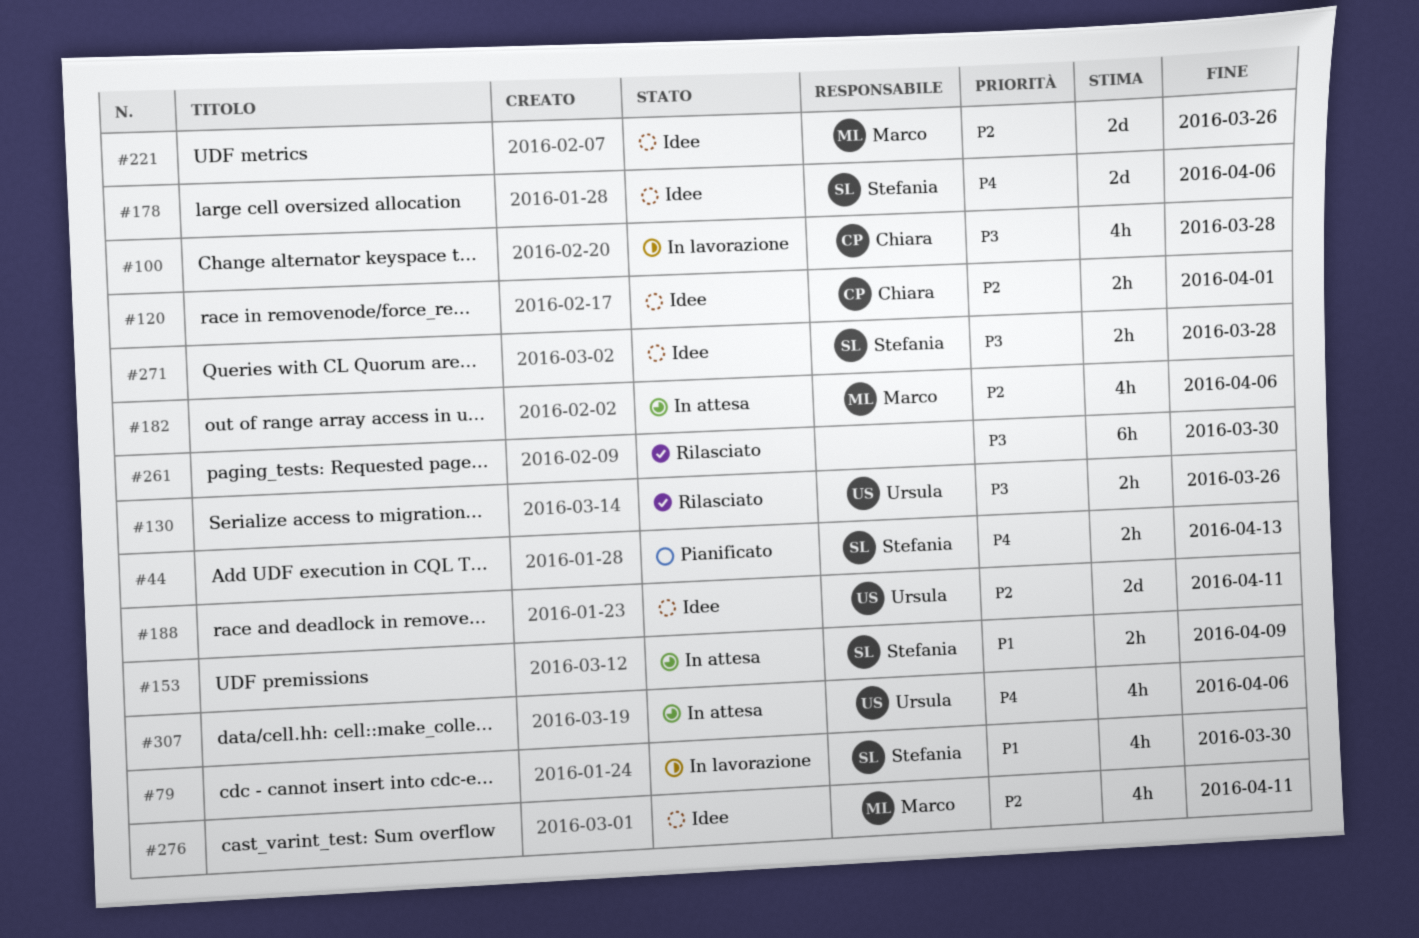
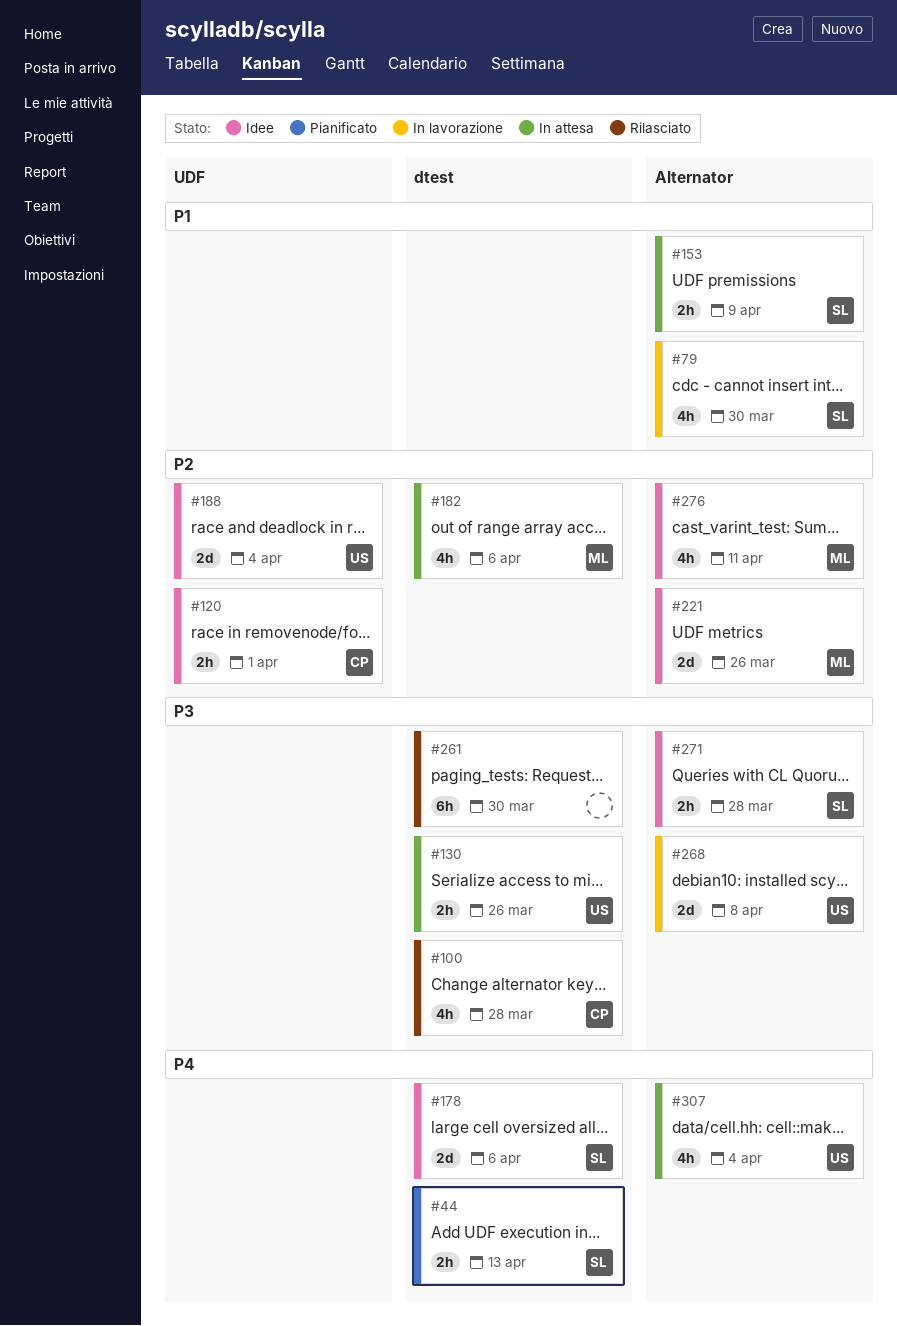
#100, status: In lavorazione -> Rilasciato
#130, status: Rilasciato -> In attesa
#188, due: Apr 11 -> Apr 4
#268: none -> present
#307, due: Apr 6 -> Apr 4

